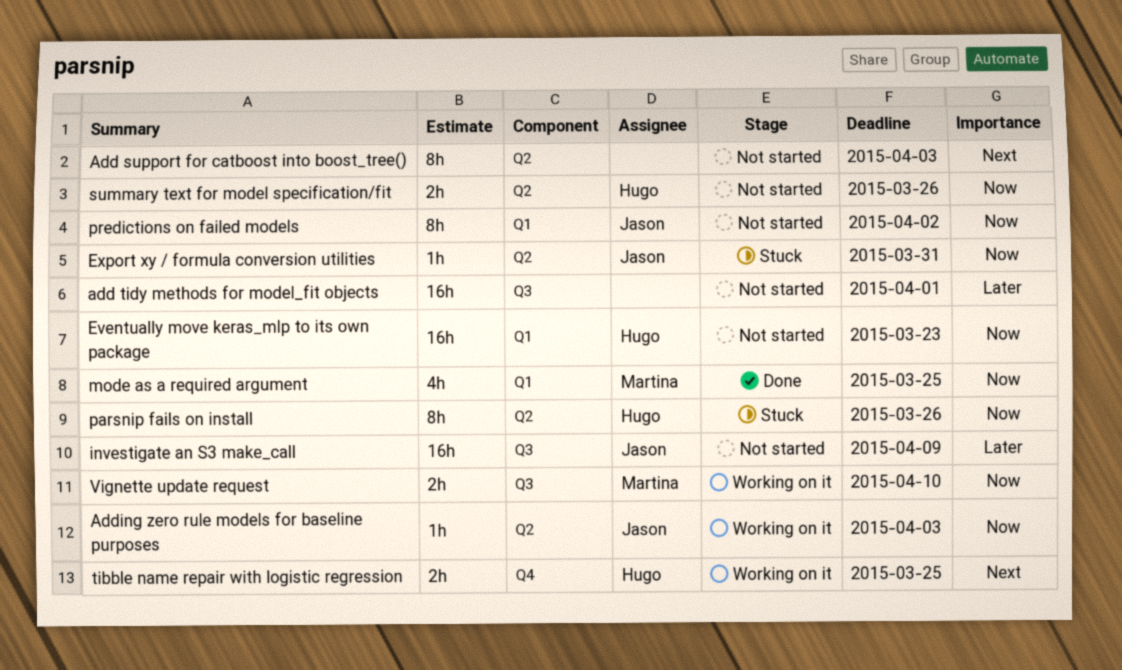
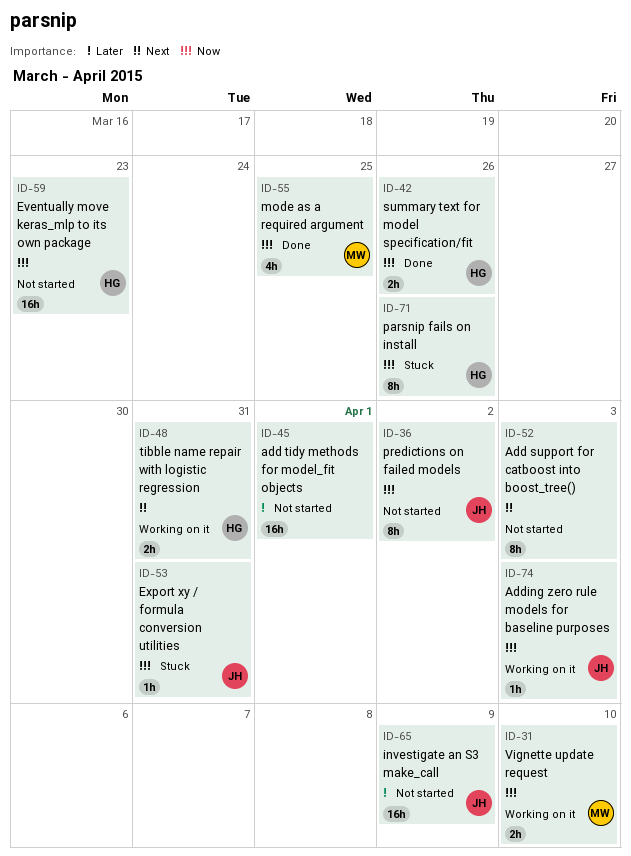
summary text for model specification/fit, status: Not started -> Done
tibble name repair with logistic regression, due: Mar 25 -> Mar 31

